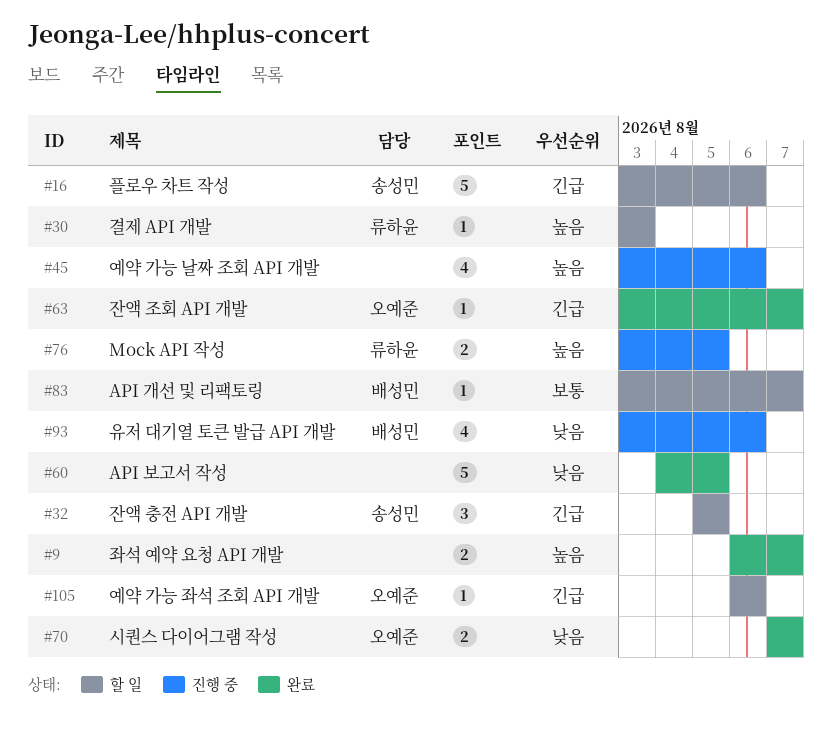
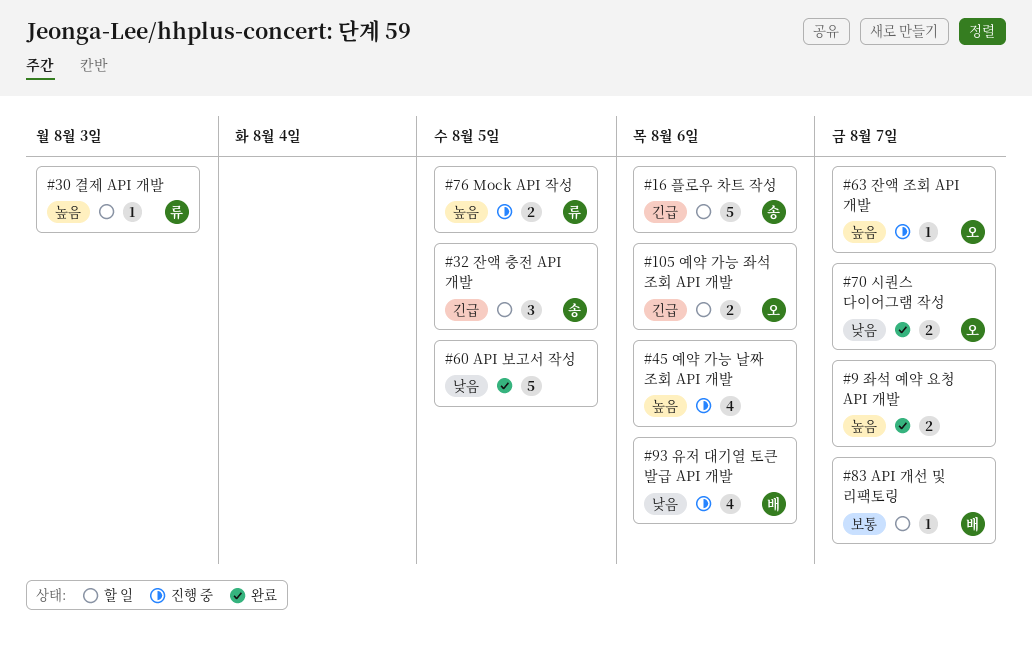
#63, status: 완료 -> 진행 중
#63, priority: 긴급 -> 높음
#105, estimate: 1 -> 2

